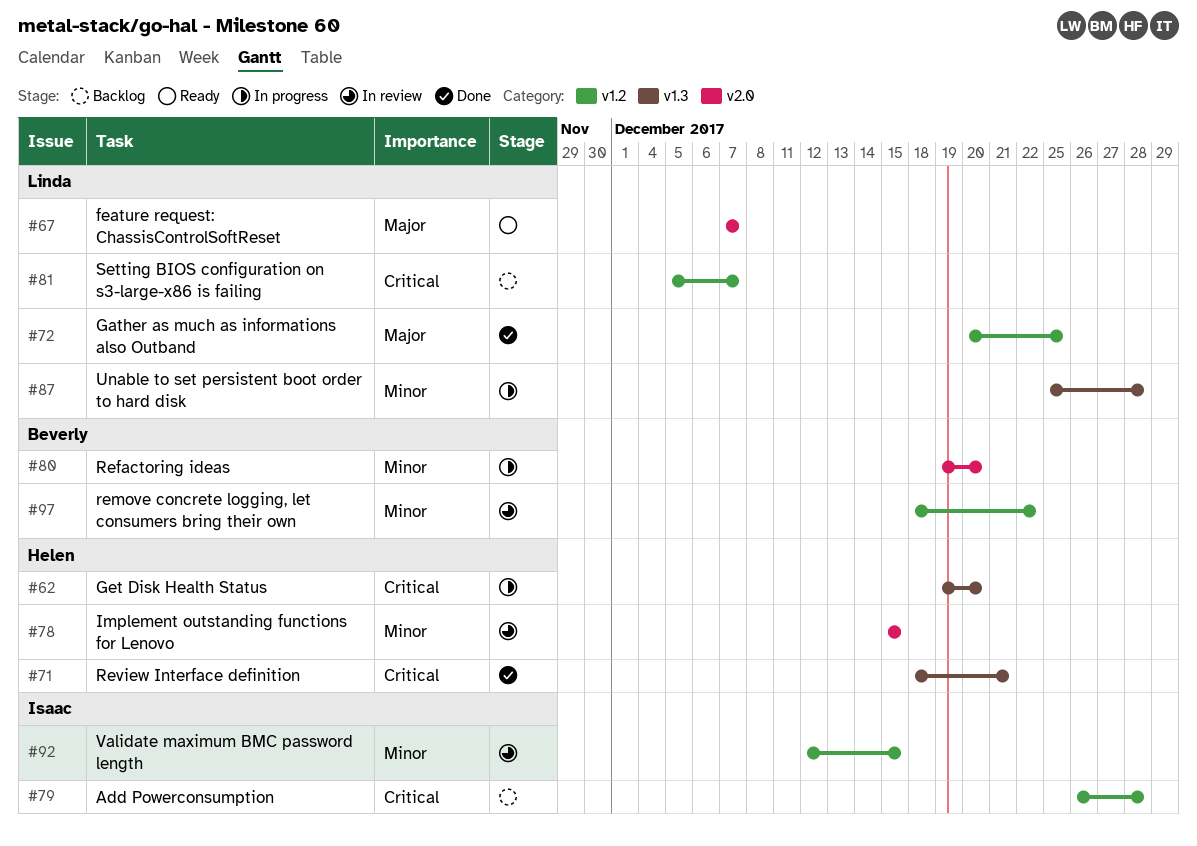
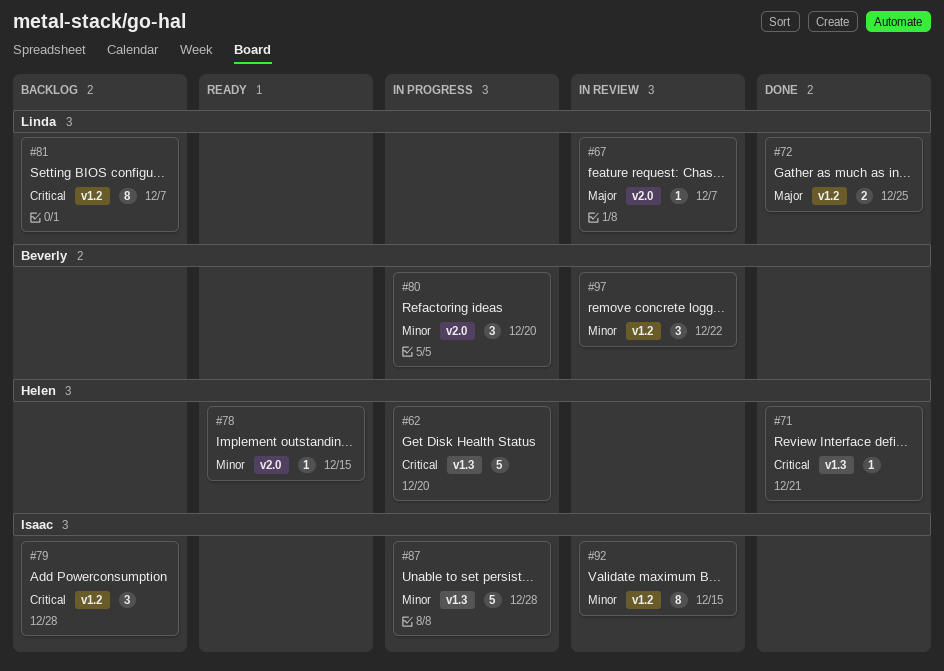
#67, status: Ready -> In review
#78, status: In review -> Ready
#87, owner: Linda -> Isaac

